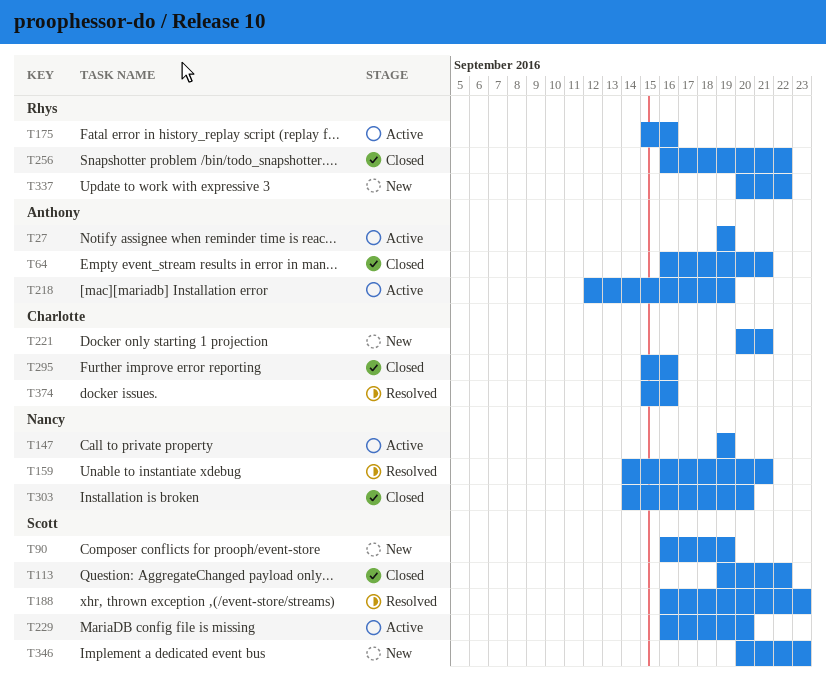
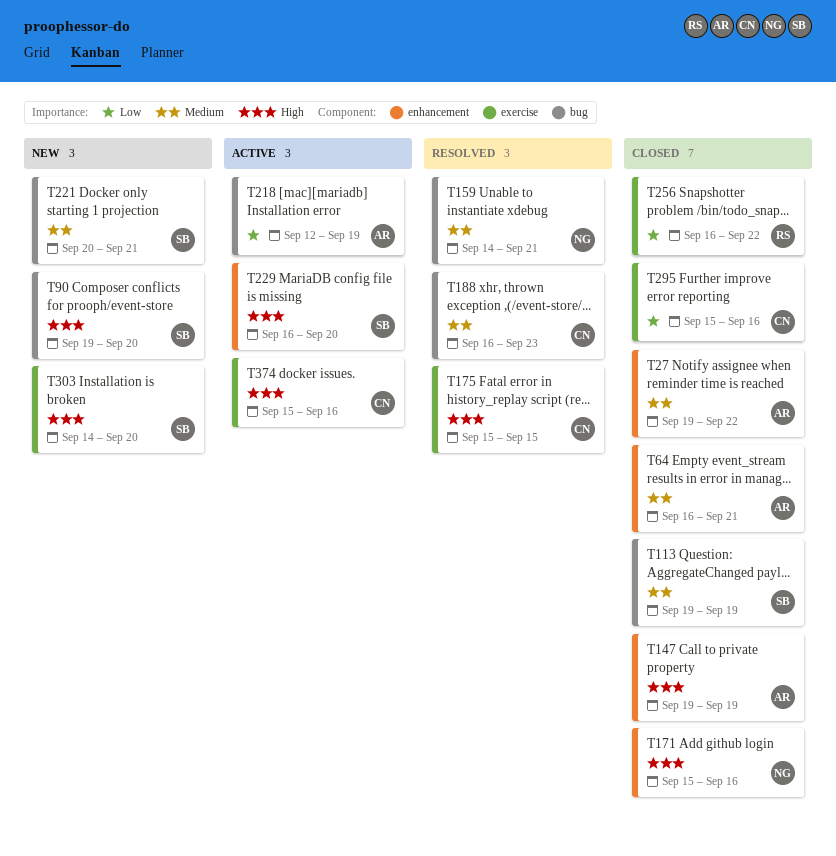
T27, status: Active -> Closed
T27, due: Sep 19 -> Sep 22
T90, start: Sep 16 -> Sep 19
T90, due: Sep 19 -> Sep 20
T113, due: Sep 22 -> Sep 19
T147, status: Active -> Closed
T147, owner: Nancy -> Anthony
T171: none -> present
T175, status: Active -> Resolved
T175, owner: Rhys -> Charlotte
T175, due: Sep 16 -> Sep 15
T188, owner: Scott -> Charlotte
T221, owner: Charlotte -> Scott
T303, status: Closed -> New
T303, owner: Nancy -> Scott
T337: present -> none
T346: present -> none
T374, status: Resolved -> Active

